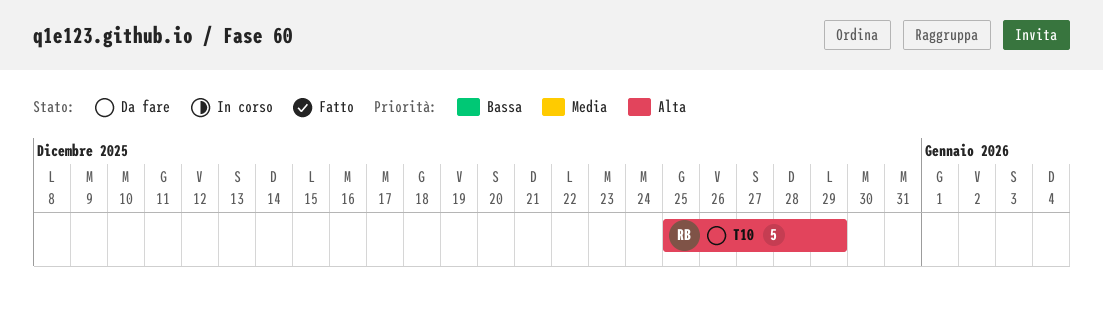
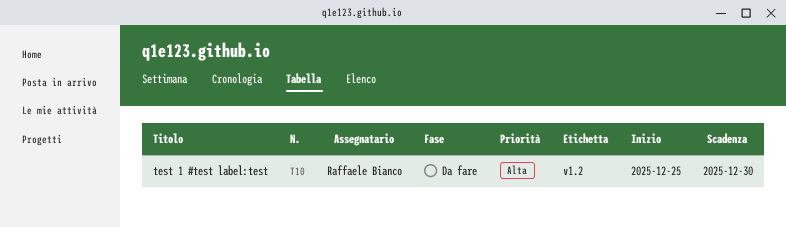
T10, due: Dec 29 -> Dec 30

